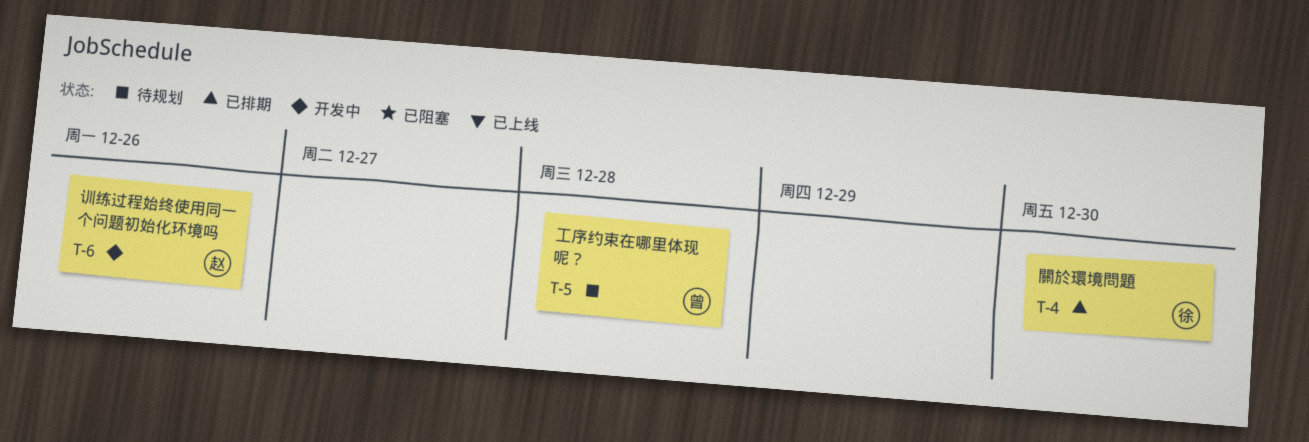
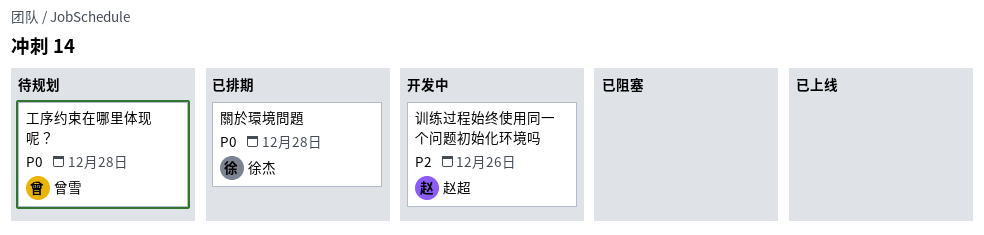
關於環境問題, due: Dec 30 -> Dec 28

